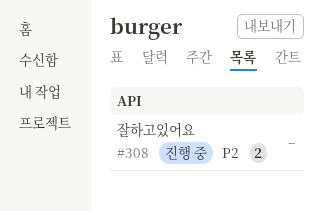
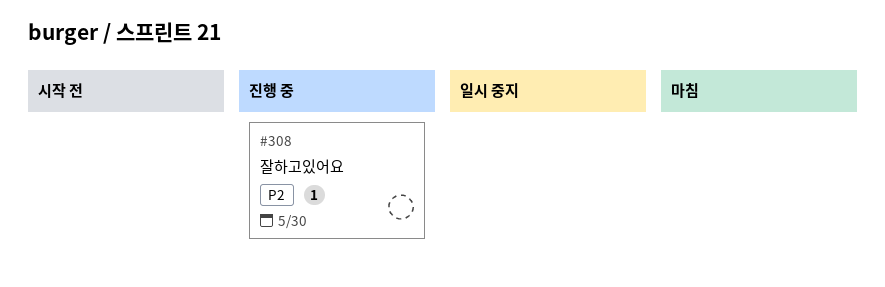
#308, estimate: 2 -> 1

